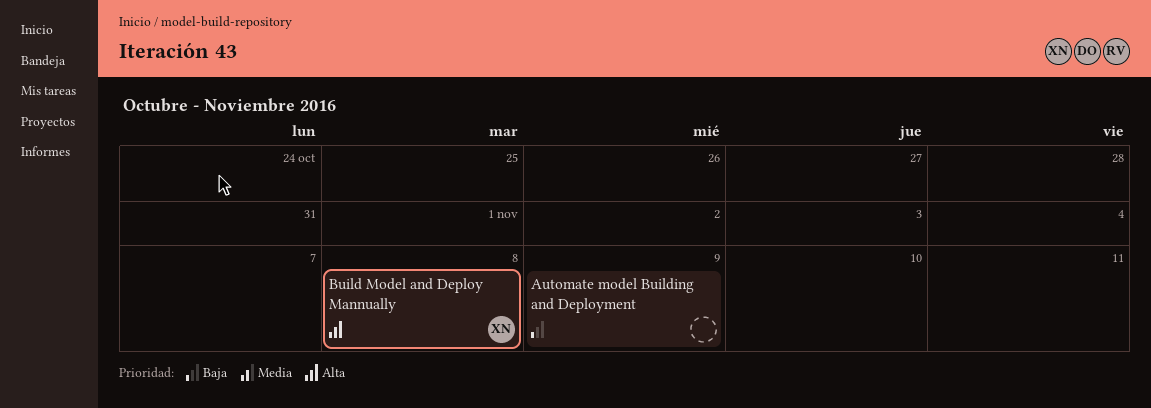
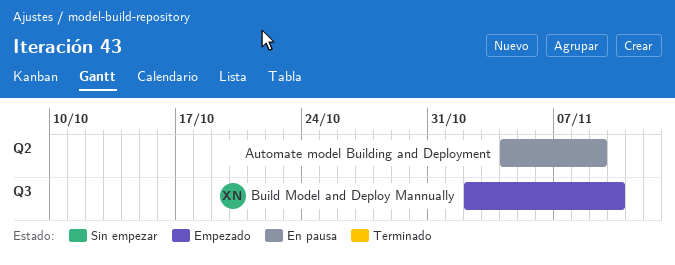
Build Model and Deploy Mannually, due: Nov 8 -> Nov 10

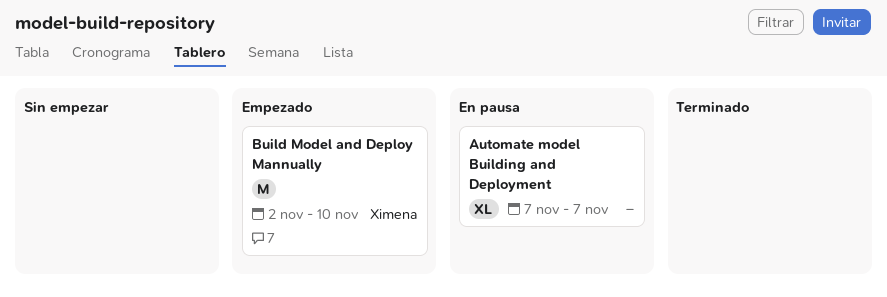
Automate model Building and Deployment, start: Nov 4 -> Nov 7
Automate model Building and Deployment, due: Nov 9 -> Nov 7

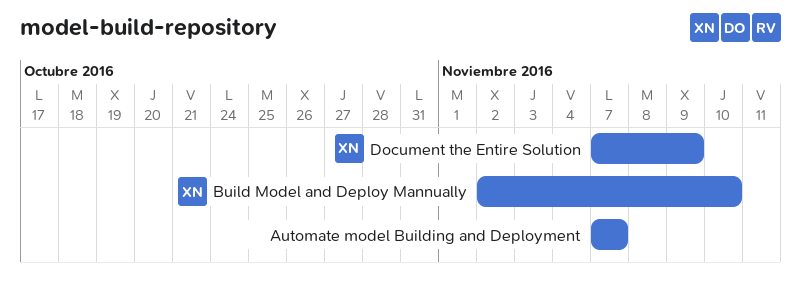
Document the Entire Solution: none -> present

